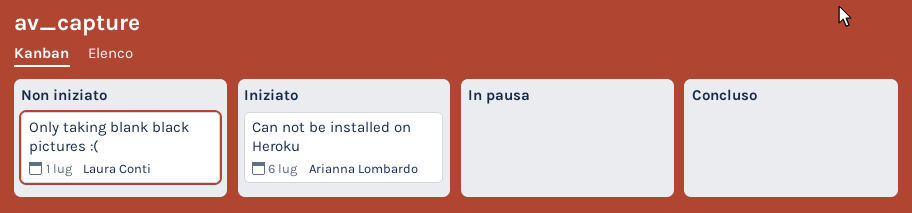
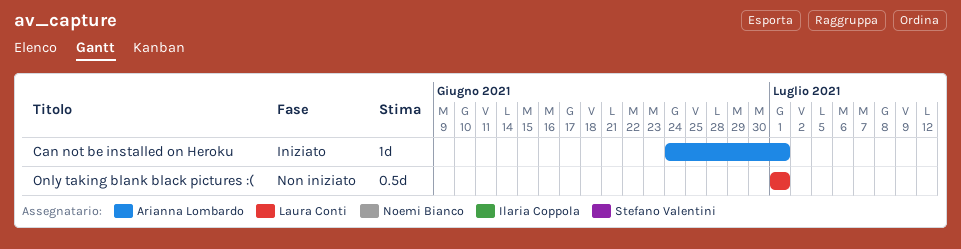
Can not be installed on Heroku, due: Jul 6 -> Jul 1

